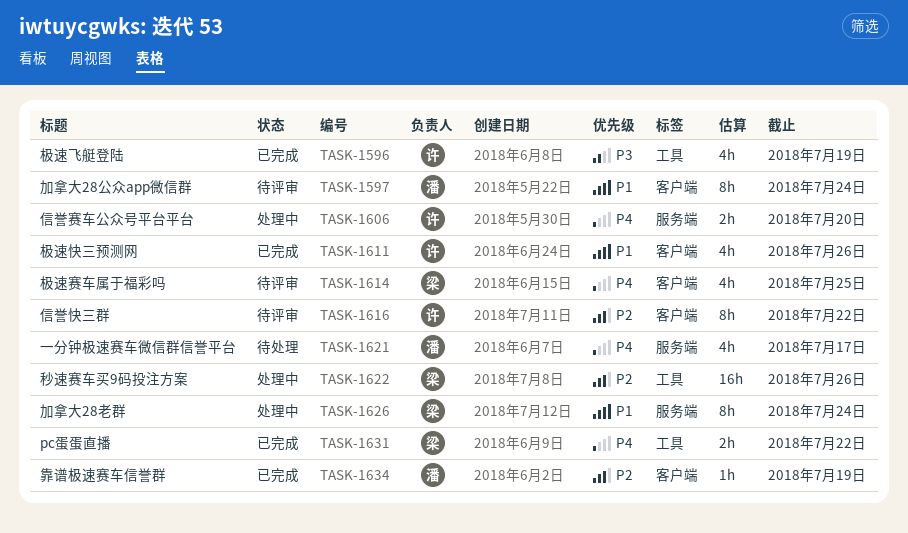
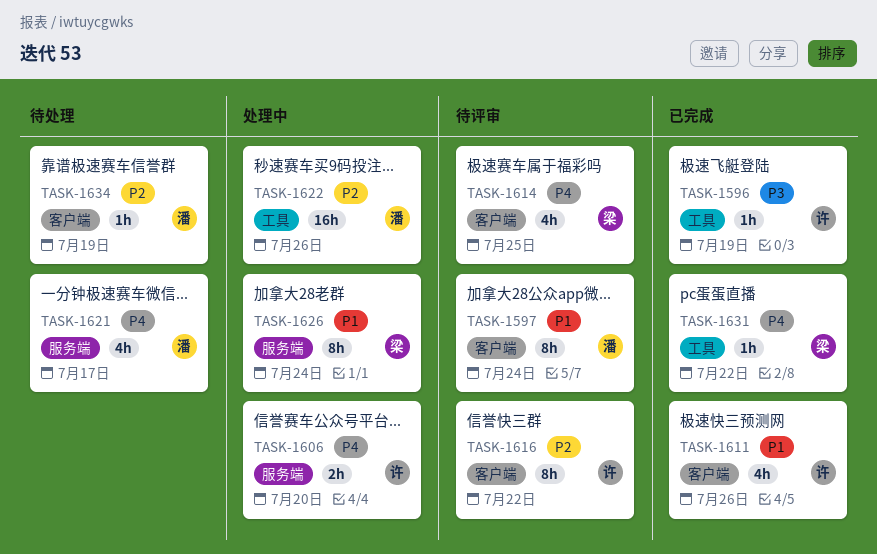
TASK-1596, estimate: 4h -> 1h
TASK-1622, owner: 梁 -> 潘
TASK-1631, estimate: 2h -> 1h
TASK-1634, status: 已完成 -> 待处理

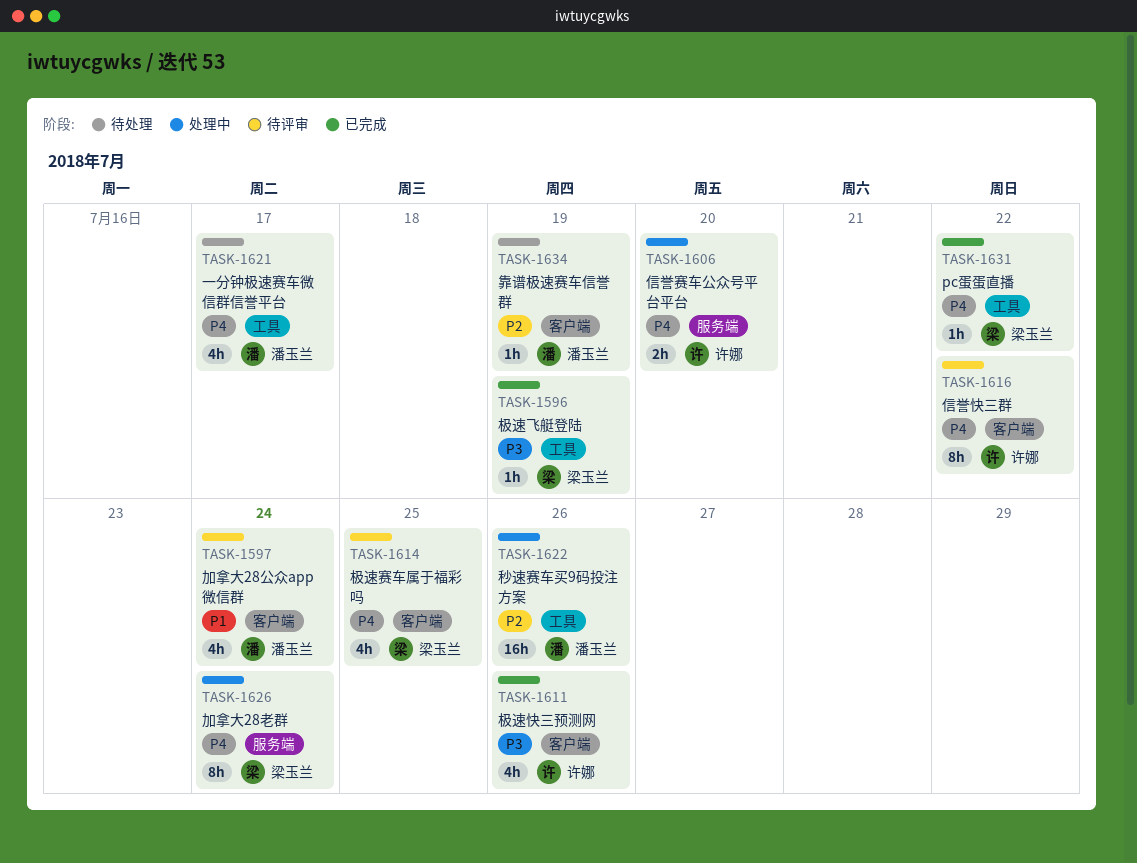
TASK-1596, owner: 许娜 -> 梁玉兰
TASK-1597, estimate: 8h -> 4h
TASK-1611, priority: P1 -> P3
TASK-1616, priority: P2 -> P4
TASK-1621, label: 服务端 -> 工具
TASK-1626, priority: P1 -> P4

